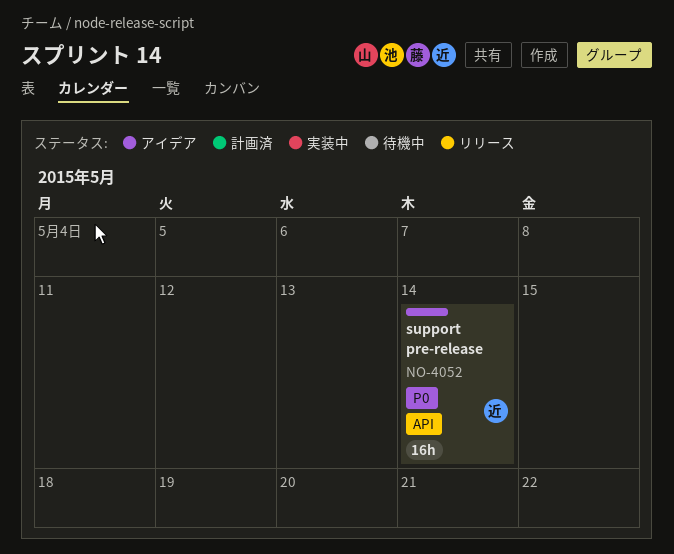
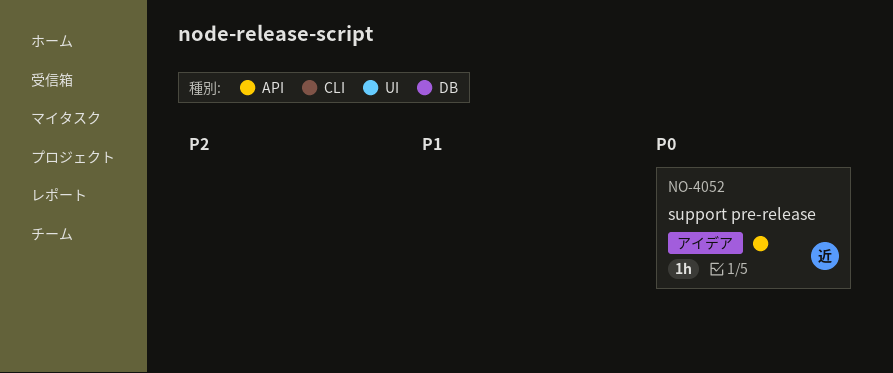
NO-4052, estimate: 16h -> 1h

